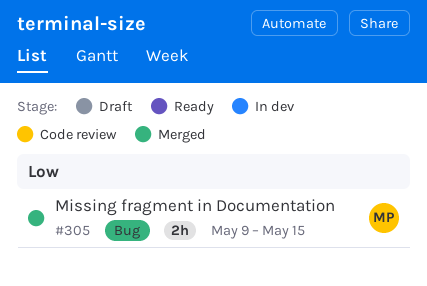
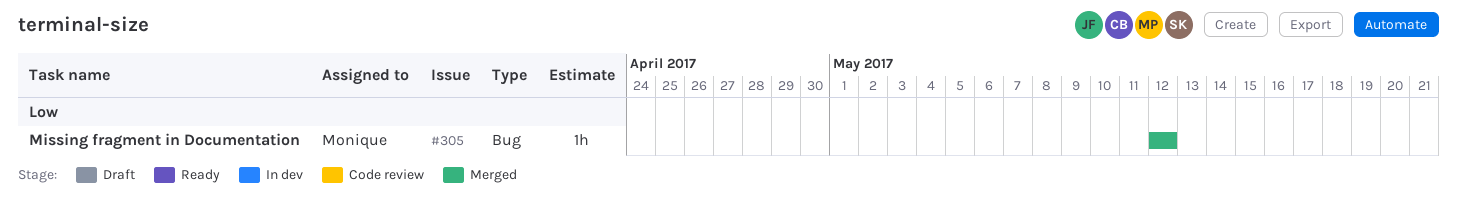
#305, estimate: 2h -> 1h
#305, start: May 9 -> May 12
#305, due: May 15 -> May 12

